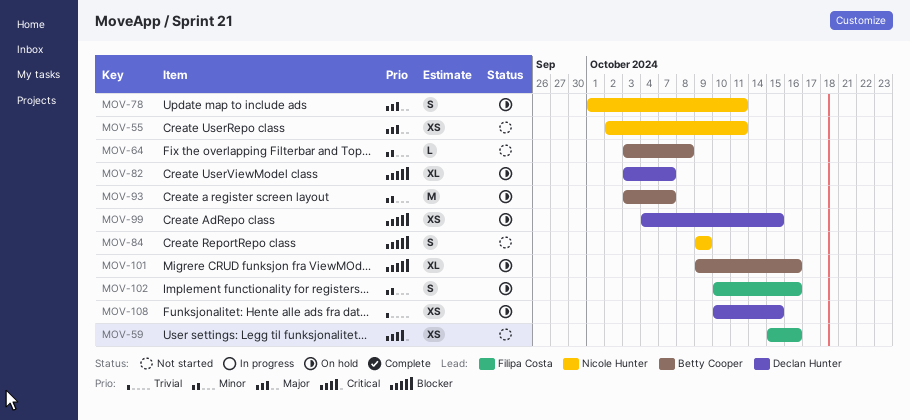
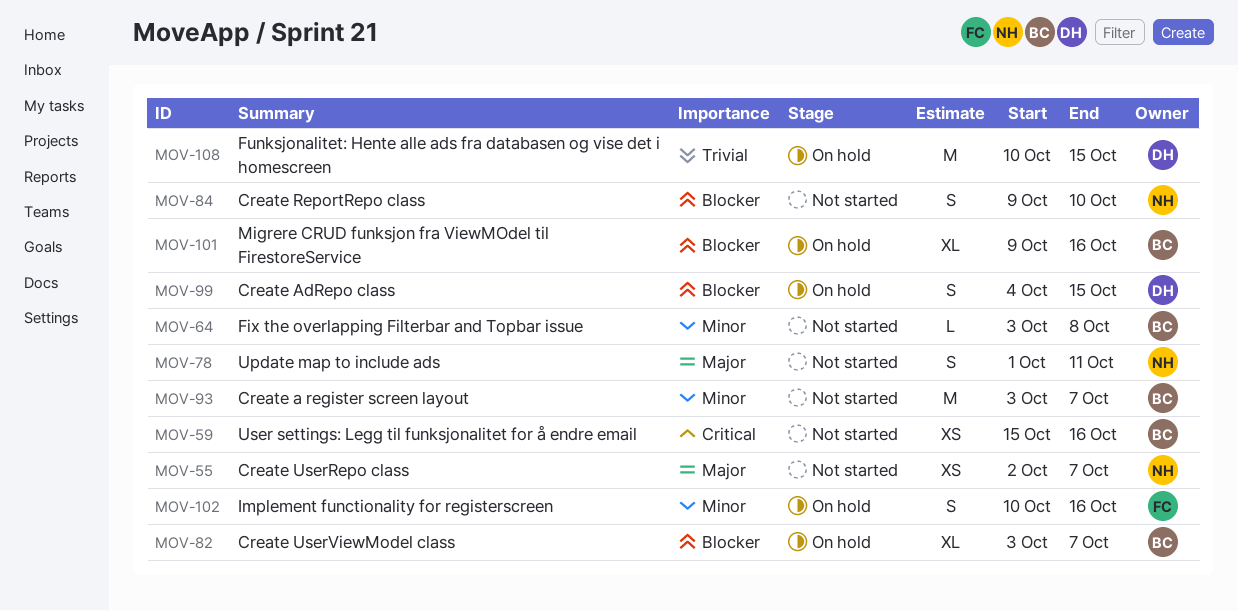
MOV-55, due: Oct 11 -> Oct 7
MOV-59, owner: Filipa Costa -> Betty Cooper
MOV-78, status: On hold -> Not started
MOV-82, owner: Declan Hunter -> Betty Cooper
MOV-84, due: Oct 9 -> Oct 10
MOV-93, status: On hold -> Not started
MOV-99, estimate: XS -> S
MOV-108, estimate: XS -> M

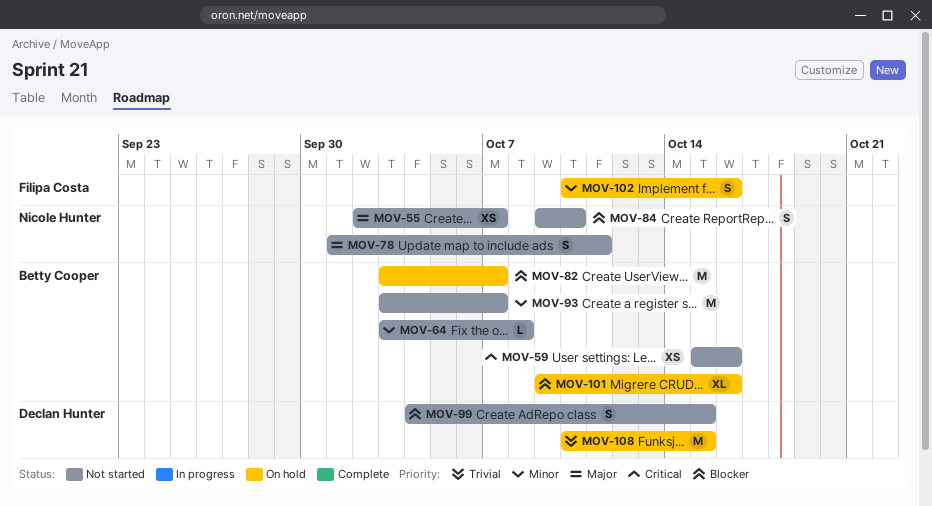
MOV-82, estimate: XL -> M
MOV-99, status: On hold -> Not started

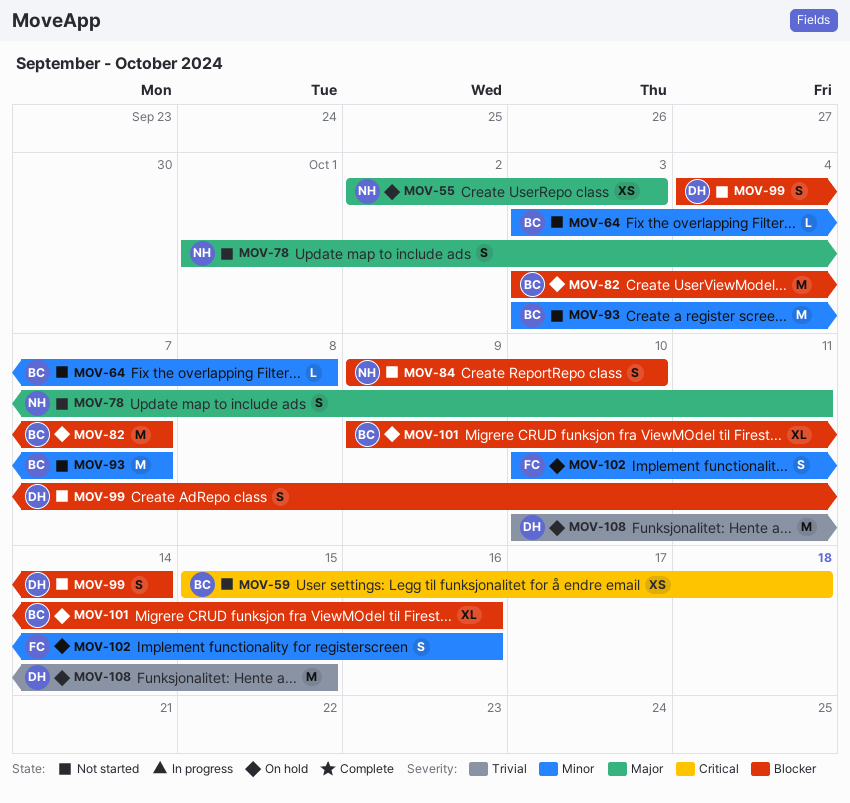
MOV-55, status: Not started -> On hold
MOV-55, due: Oct 7 -> Oct 3
MOV-59, due: Oct 16 -> Oct 18
MOV-99, due: Oct 15 -> Oct 14

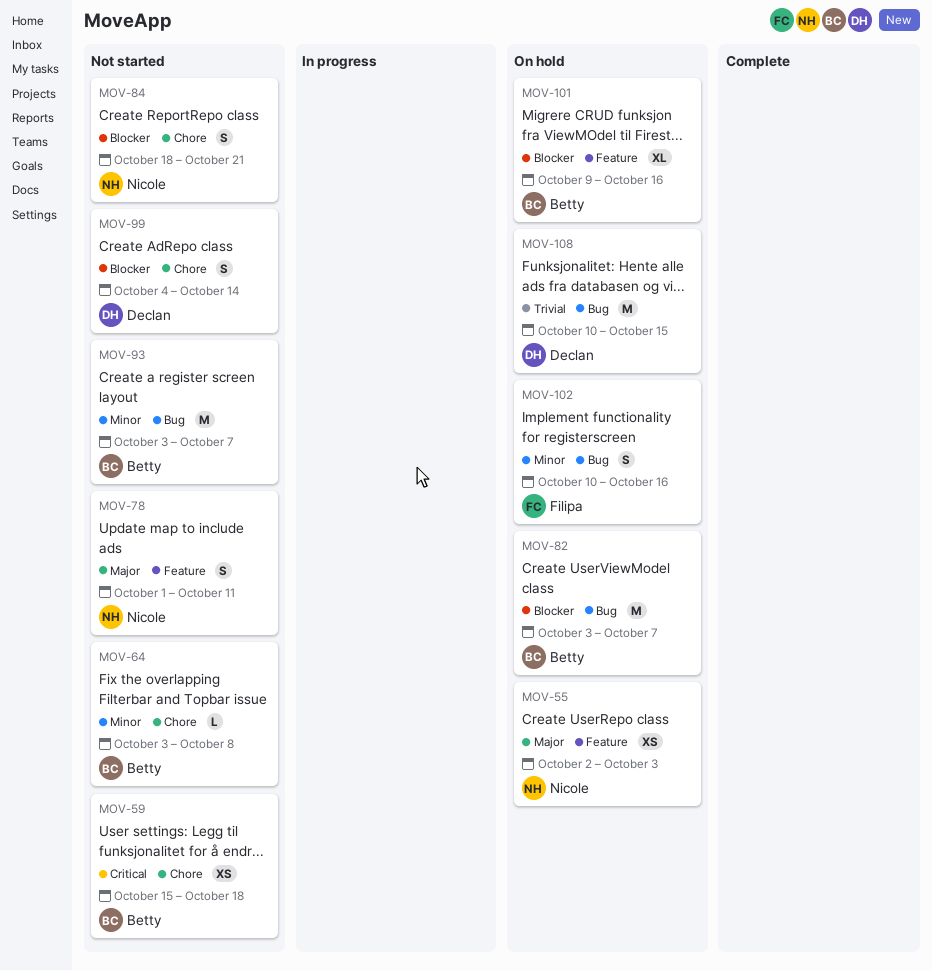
MOV-84, start: Oct 9 -> Oct 18
MOV-84, due: Oct 10 -> Oct 21

